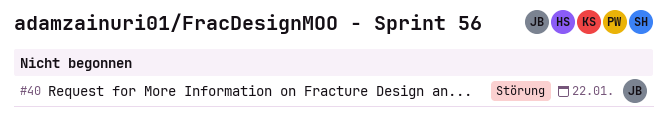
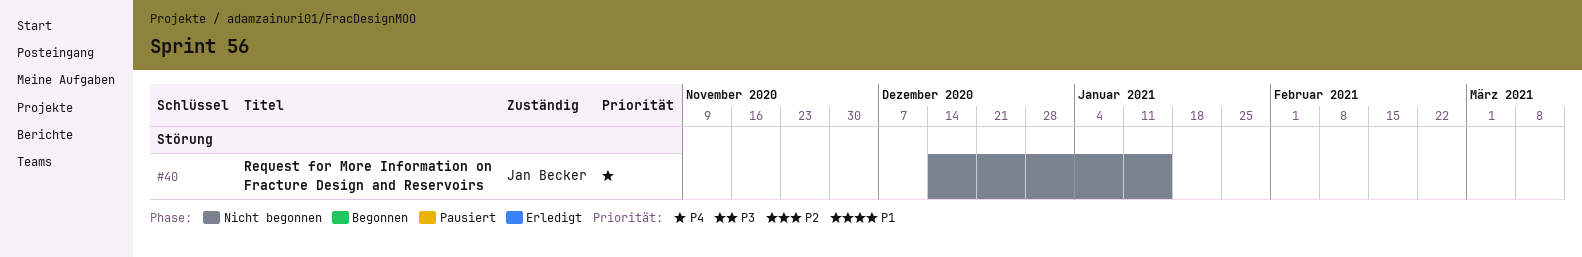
#40, due: Jan 22 -> Jan 15

